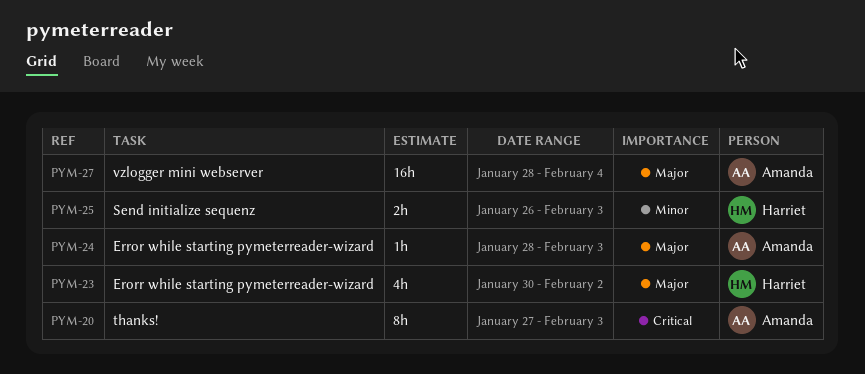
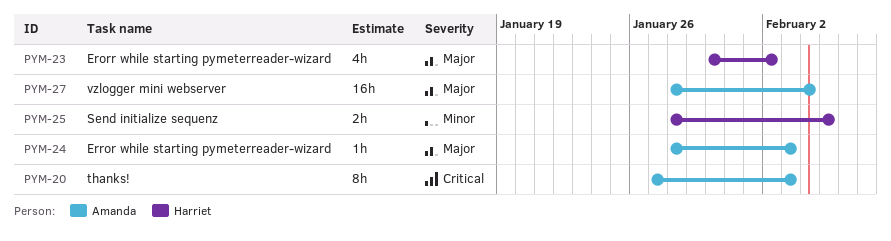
PYM-25, start: Jan 26 -> Jan 28
PYM-25, due: Feb 3 -> Feb 5

